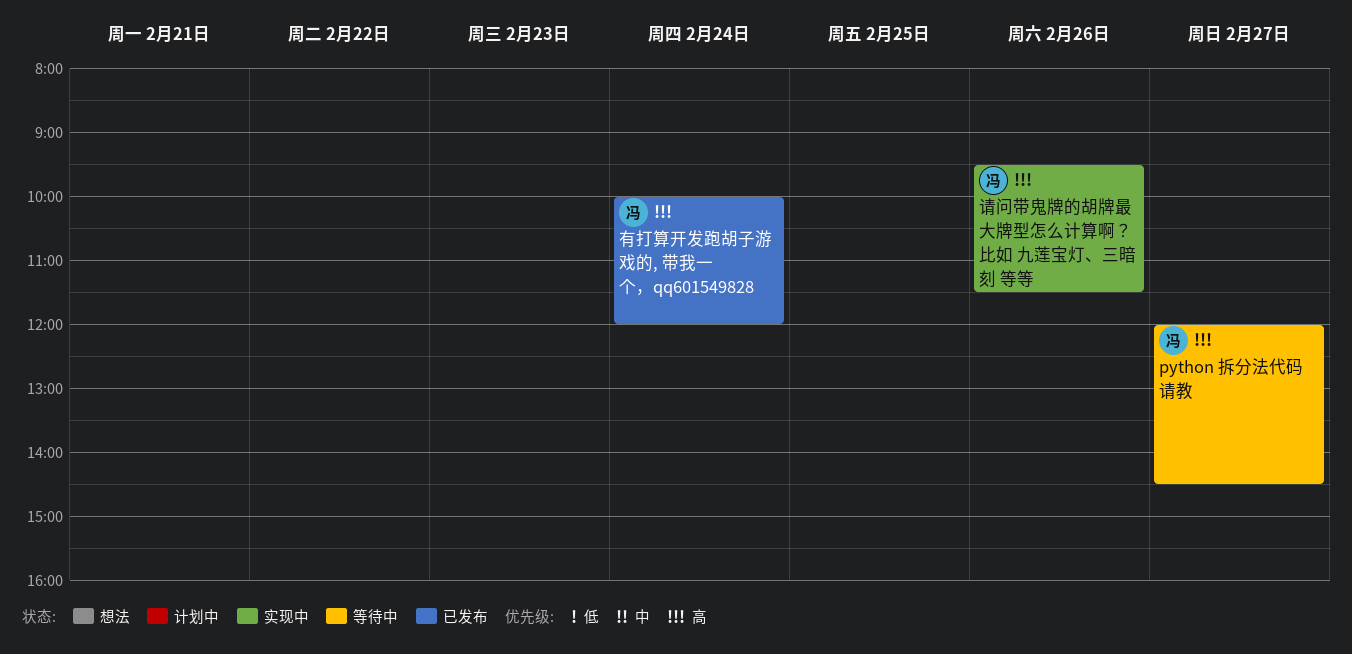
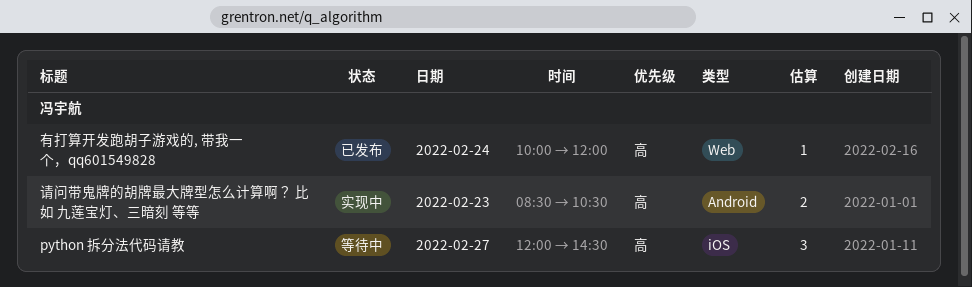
请问带鬼牌的胡牌最大牌型怎么计算啊？ 比如 九莲宝灯、三暗刻 等等, day: Feb 26 -> Feb 23
请问带鬼牌的胡牌最大牌型怎么计算啊？ 比如 九莲宝灯、三暗刻 等等, begins: 09:30 -> 08:30
请问带鬼牌的胡牌最大牌型怎么计算啊？ 比如 九莲宝灯、三暗刻 等等, ends: 11:30 -> 10:30

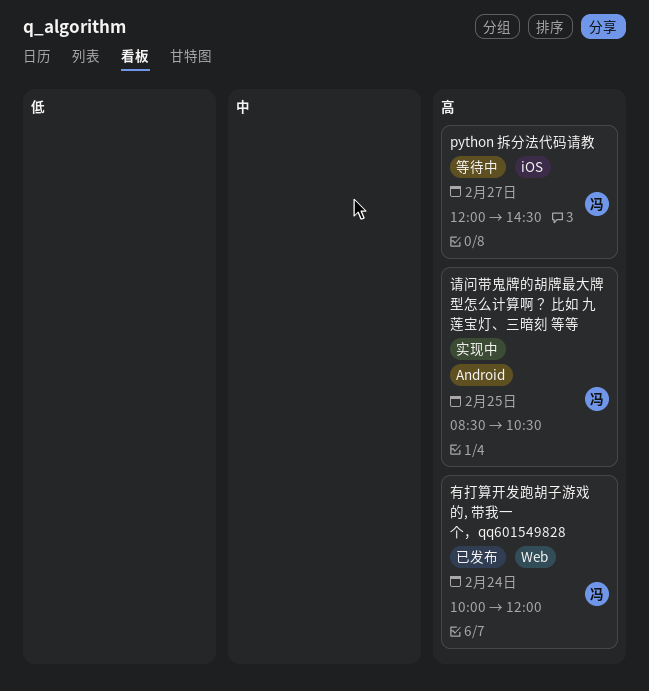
请问带鬼牌的胡牌最大牌型怎么计算啊？ 比如 九莲宝灯、三暗刻 等等, day: Feb 23 -> Feb 25

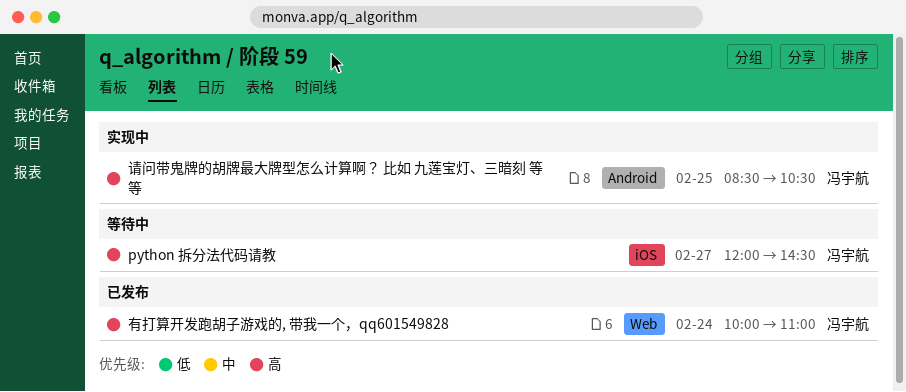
有打算开发跑胡子游戏的, 带我一个，qq601549828, ends: 12:00 -> 11:00

